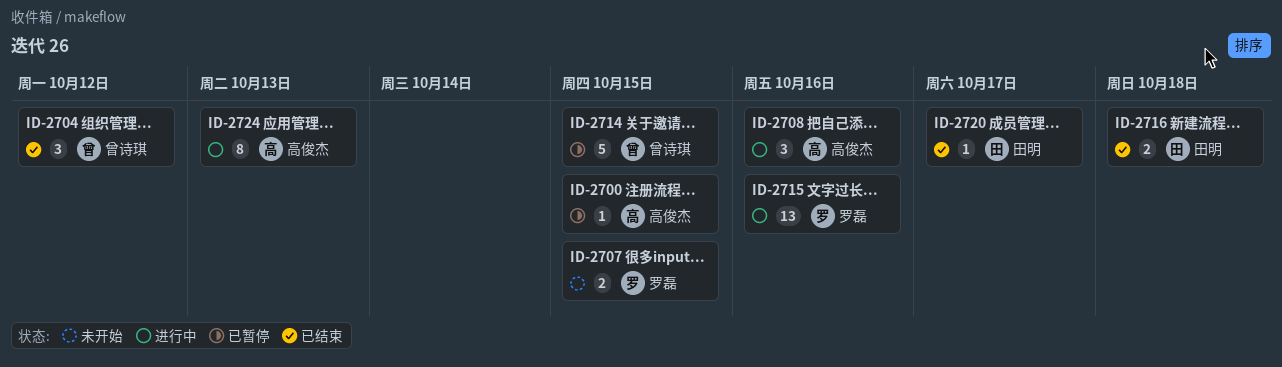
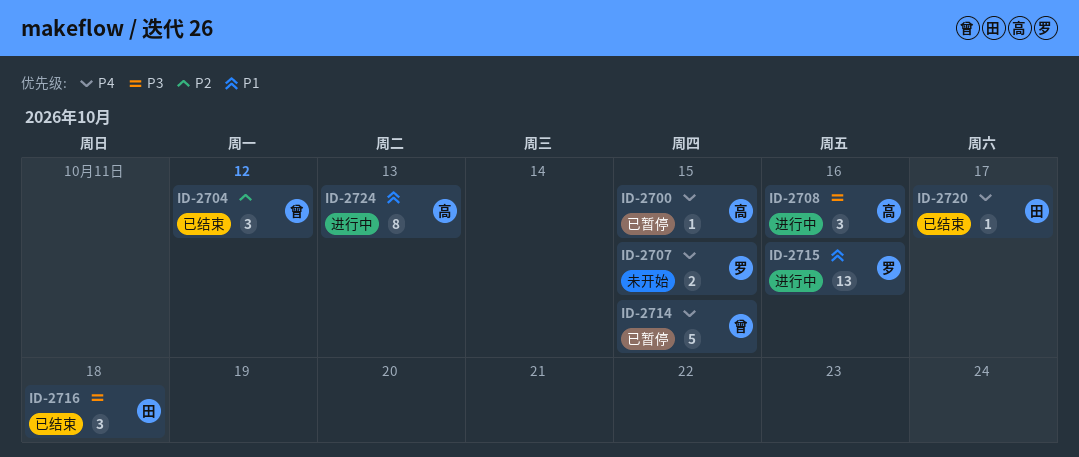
ID-2716, estimate: 2 -> 3

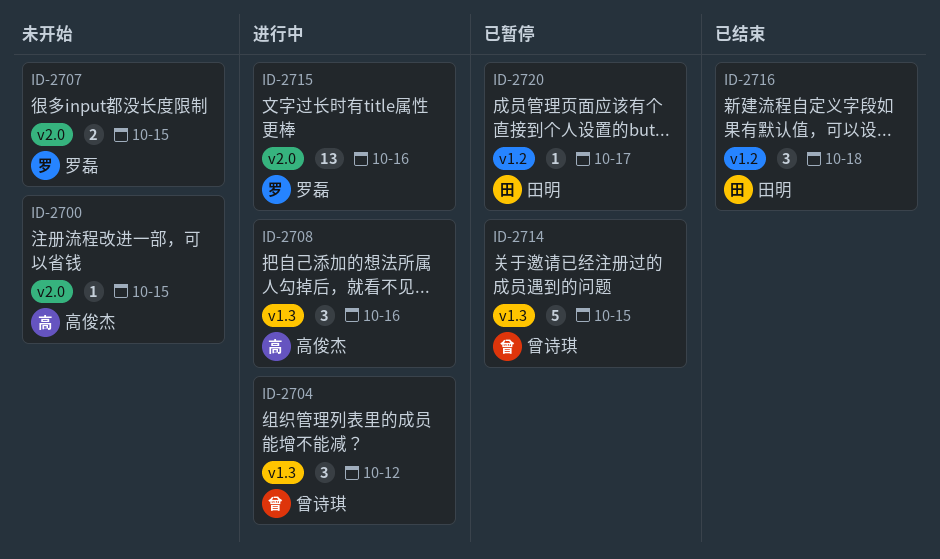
ID-2700, status: 已暂停 -> 未开始
ID-2704, status: 已结束 -> 进行中
ID-2720, status: 已结束 -> 已暂停
ID-2724: present -> none

